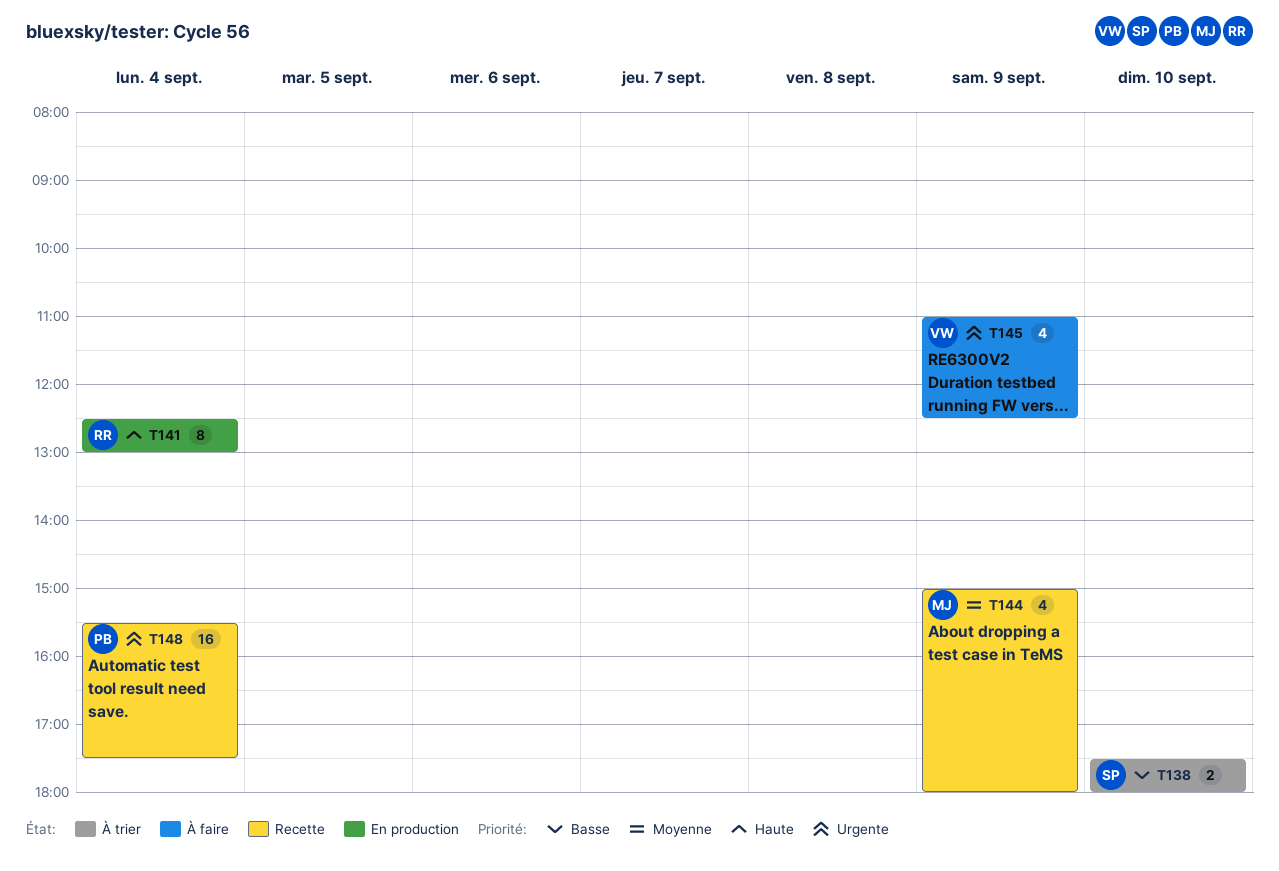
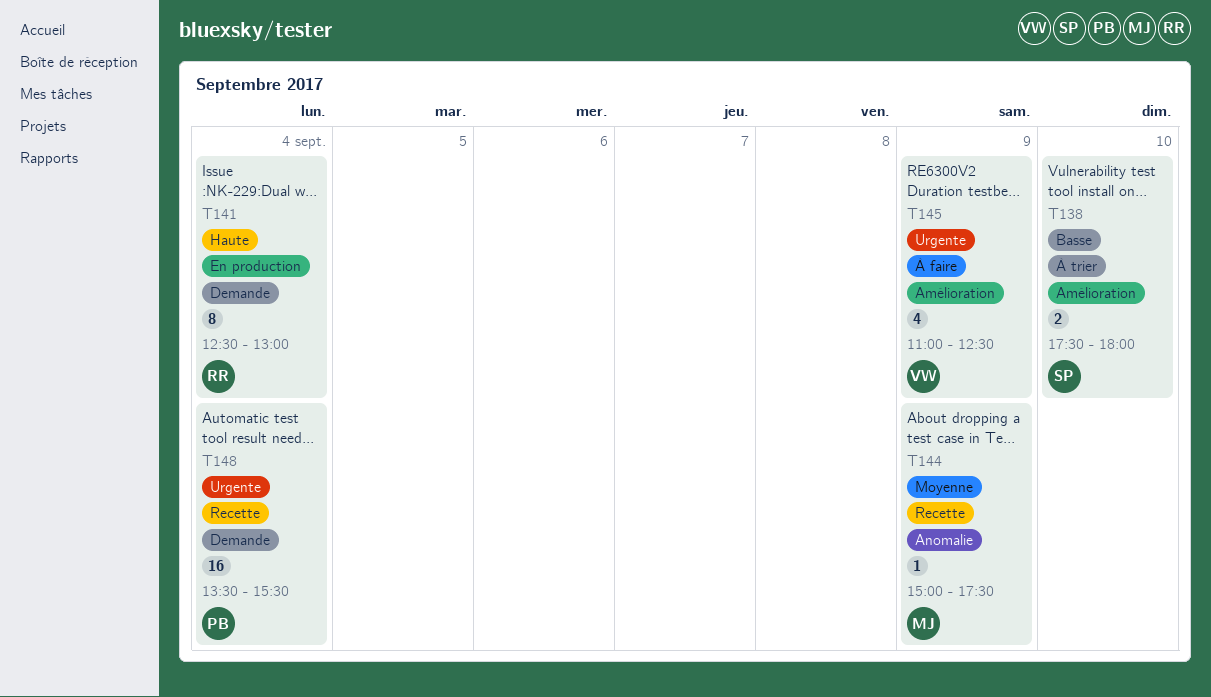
T144, estimate: 4 -> 1
T144, ends: 18:00 -> 17:30
T148, begins: 15:30 -> 13:30
T148, ends: 17:30 -> 15:30

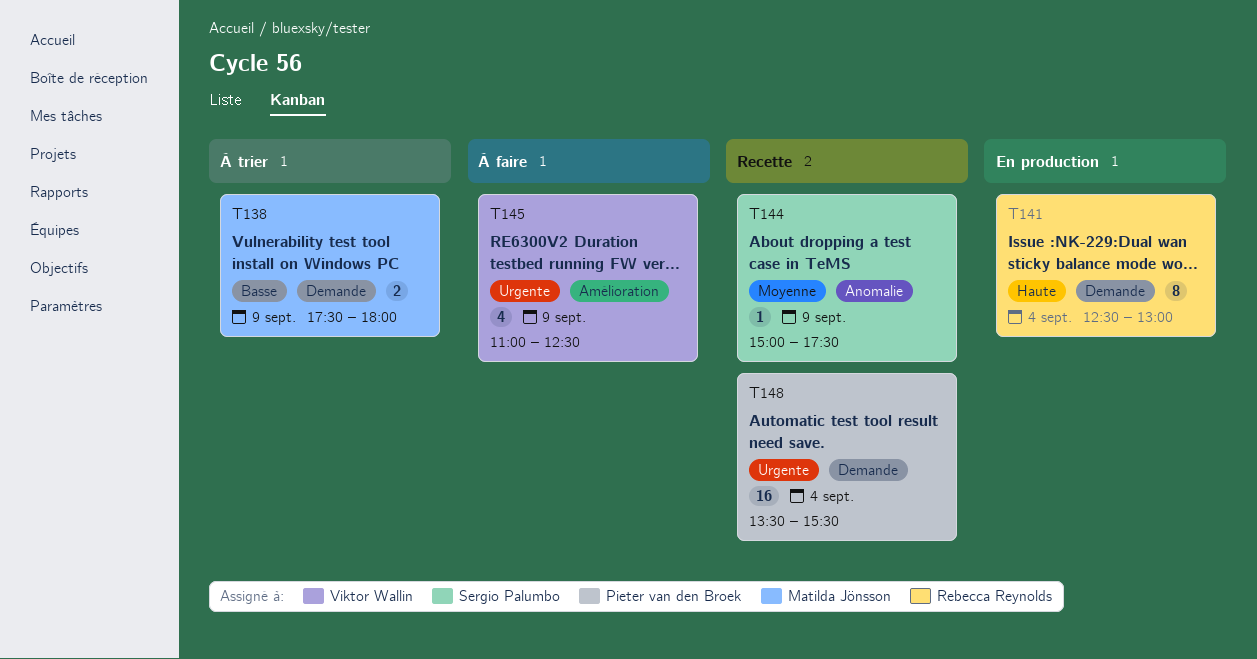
T138, owner: Sergio Palumbo -> Matilda Jönsson
T138, label: Amélioration -> Demande
T138, day: Sep 10 -> Sep 9
T144, owner: Matilda Jönsson -> Sergio Palumbo

